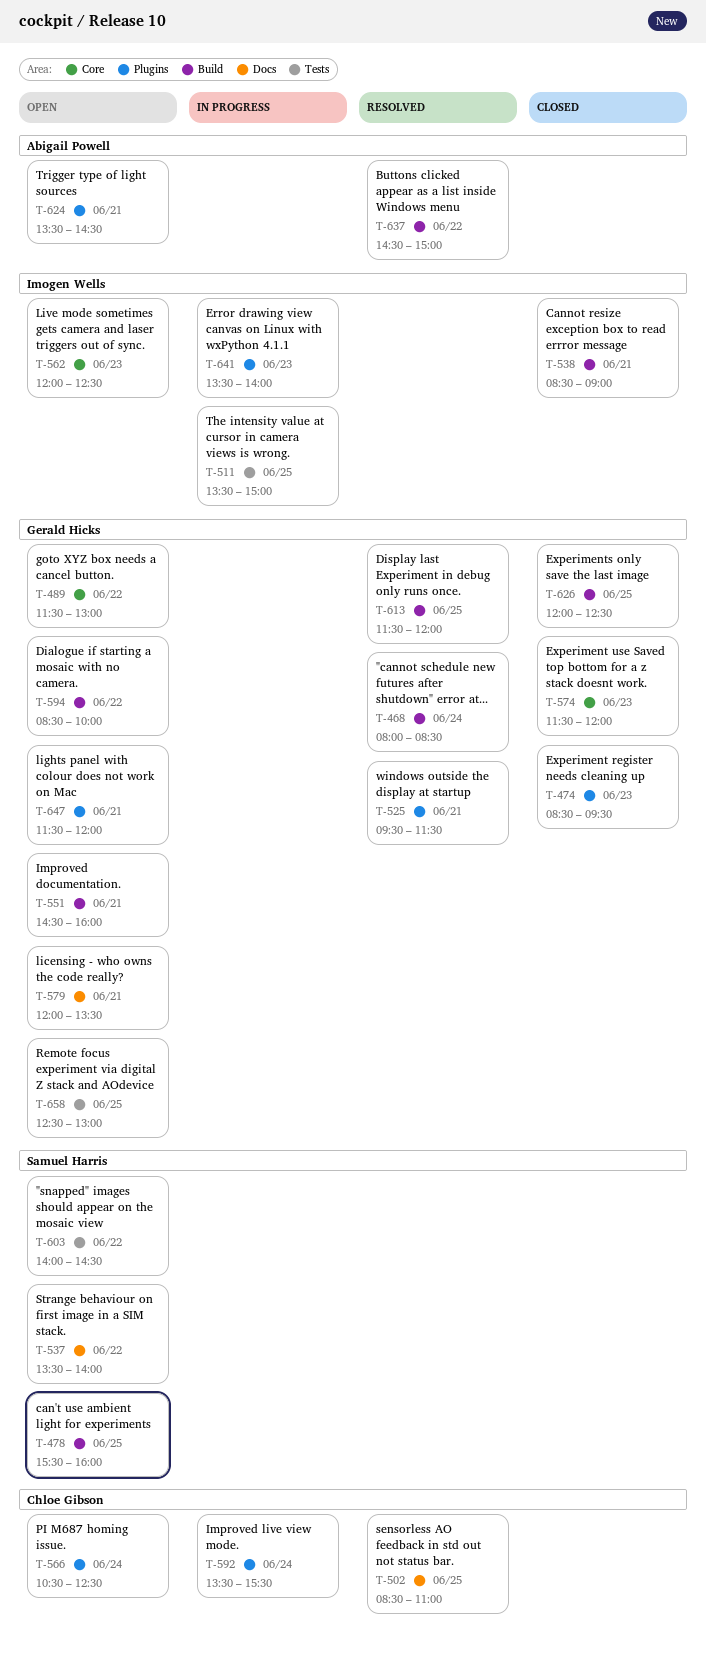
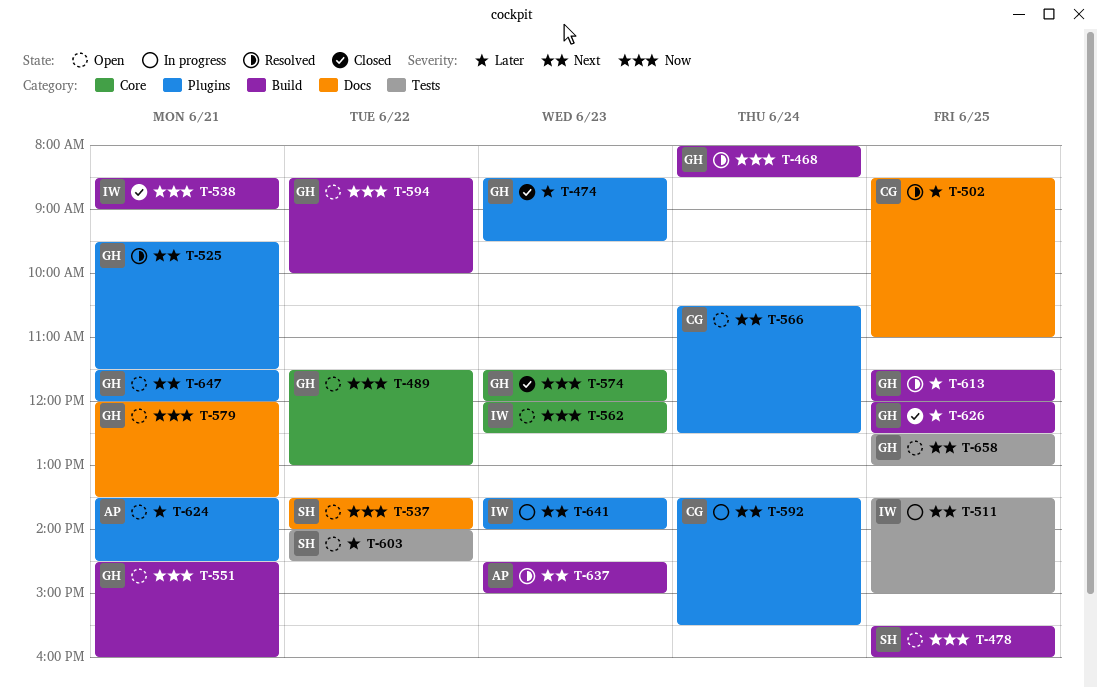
T-637, day: Jun 22 -> Jun 23

